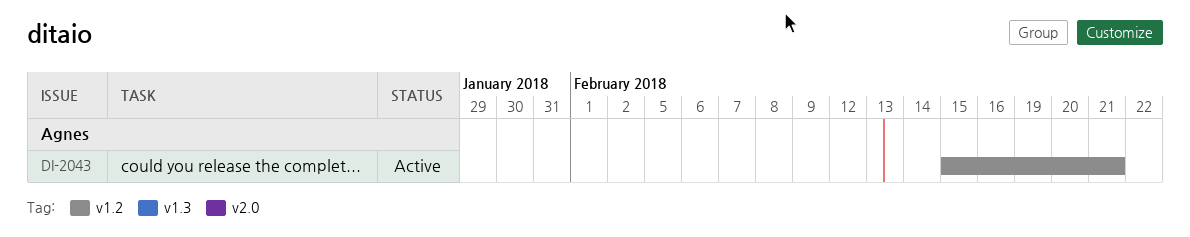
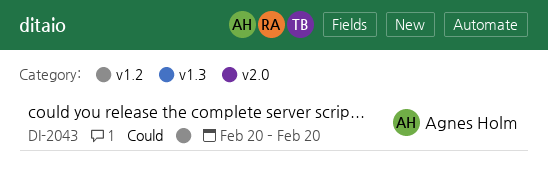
DI-2043, start: Feb 15 -> Feb 20
DI-2043, due: Feb 21 -> Feb 20

